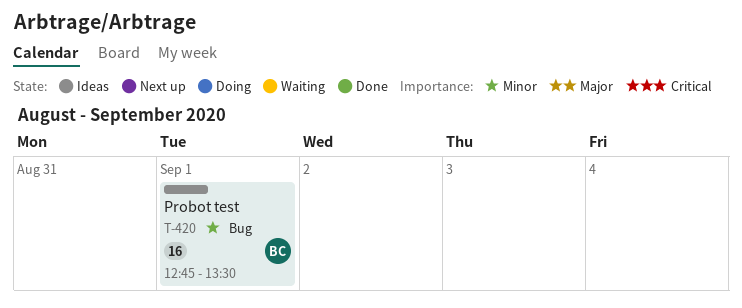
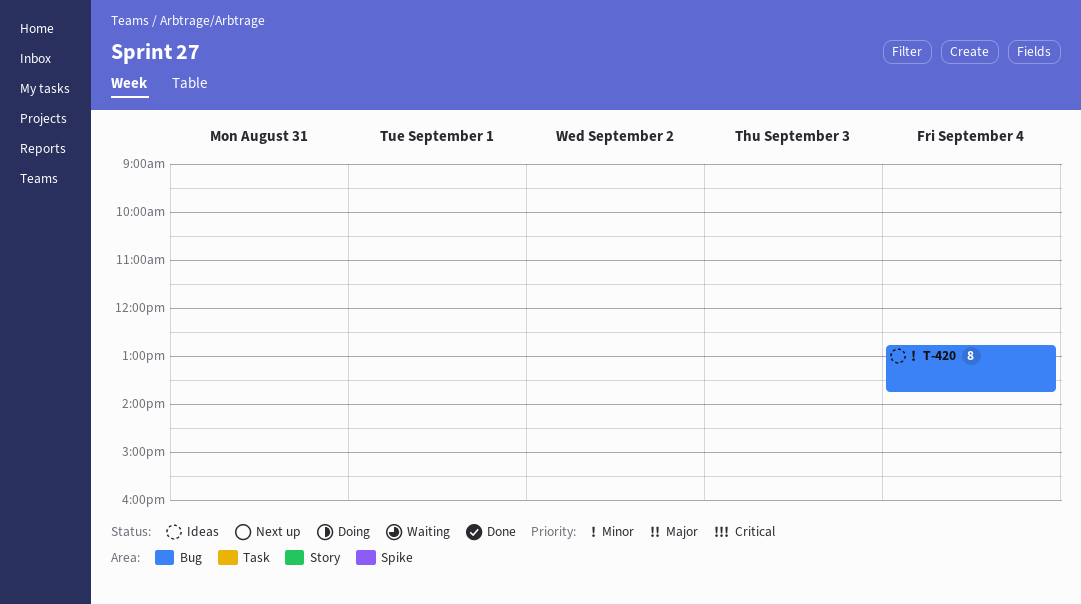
T-420, estimate: 16 -> 8
T-420, day: Sep 1 -> Sep 4
T-420, ends: 13:30 -> 13:45

